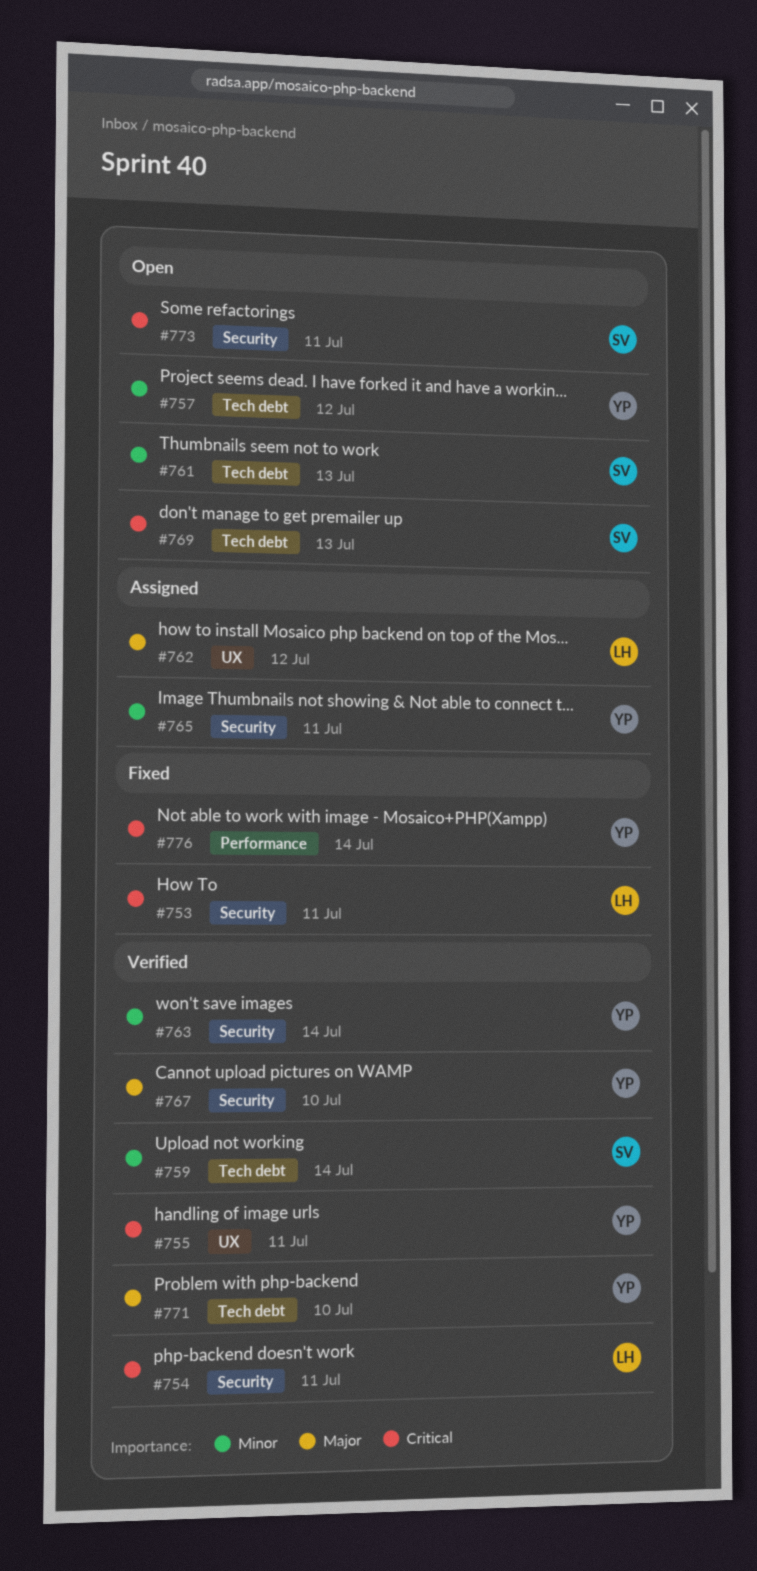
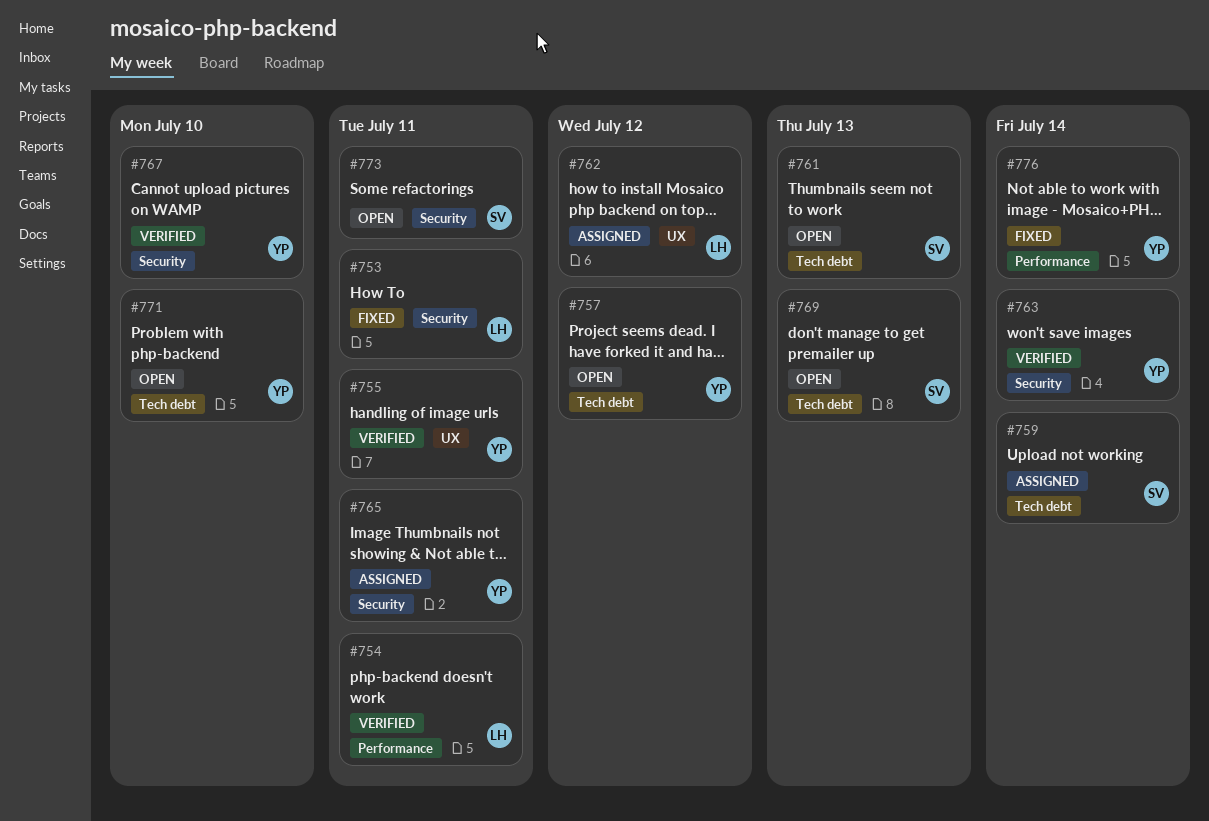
#754, label: Security -> Performance
#759, status: Verified -> Assigned
#771, status: Verified -> Open

